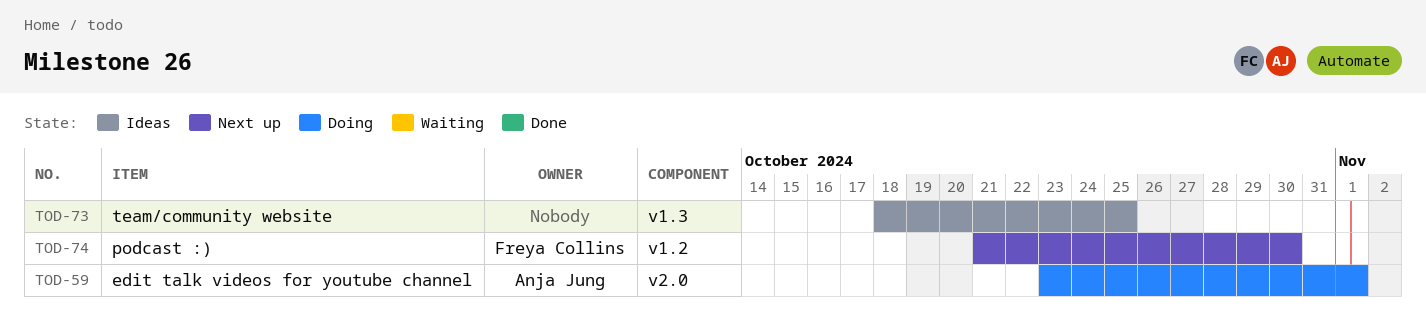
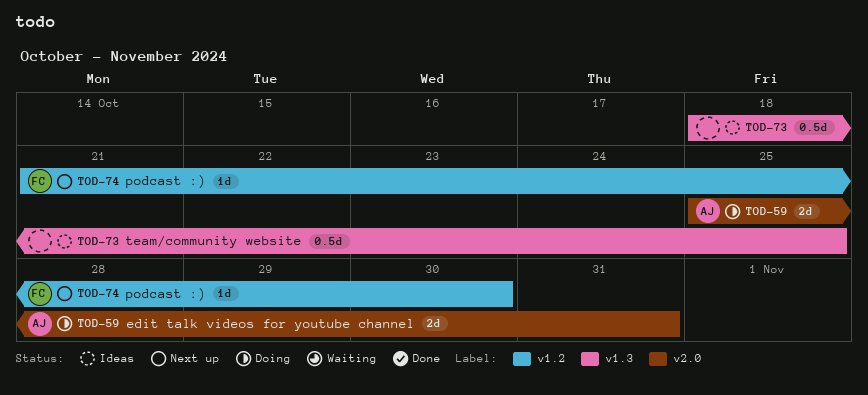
TOD-59, start: Oct 23 -> Oct 25
TOD-59, due: Nov 1 -> Oct 31

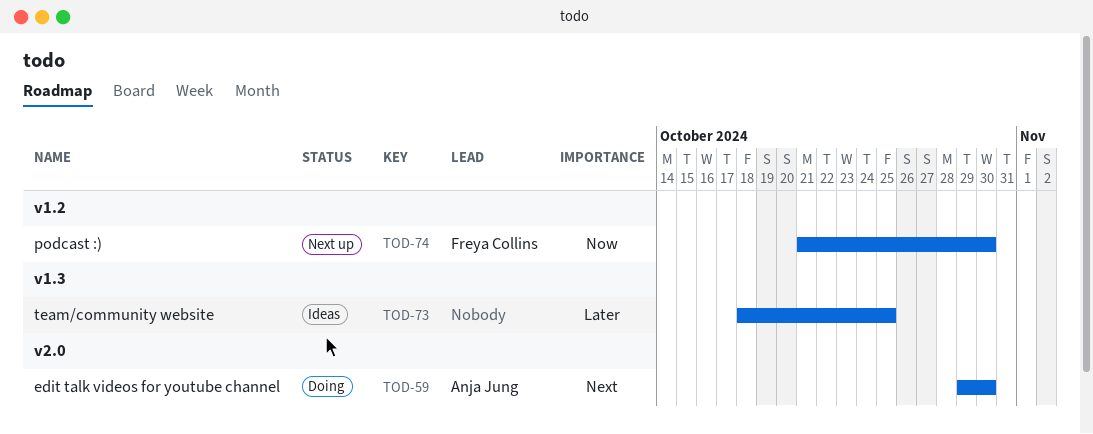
TOD-59, start: Oct 25 -> Oct 29
TOD-59, due: Oct 31 -> Oct 30

